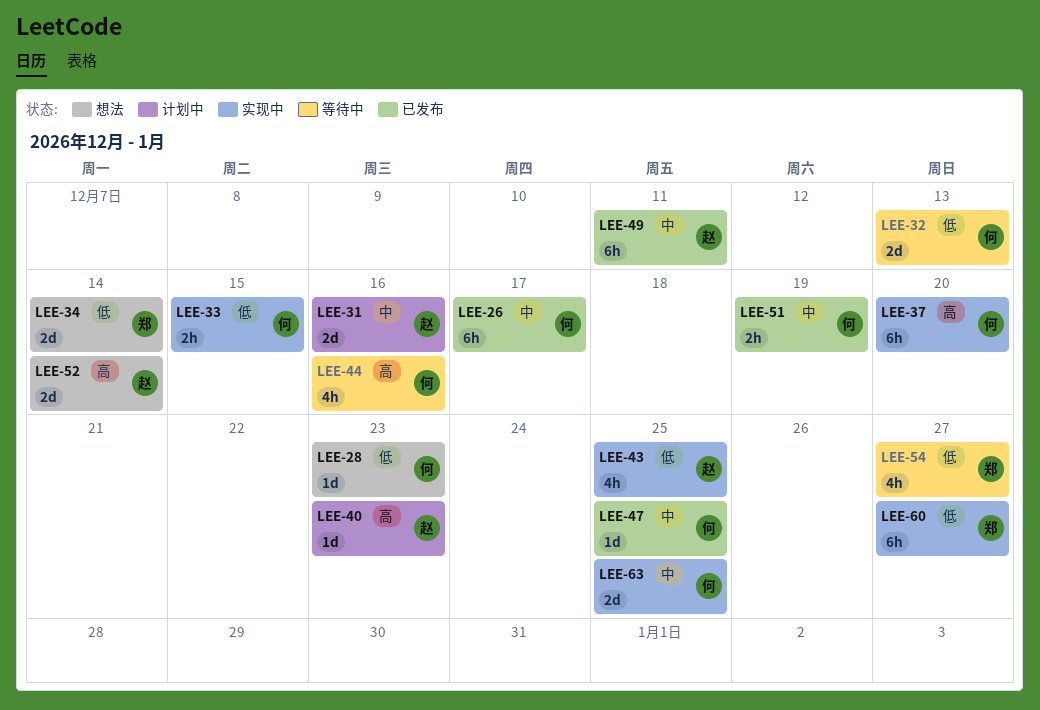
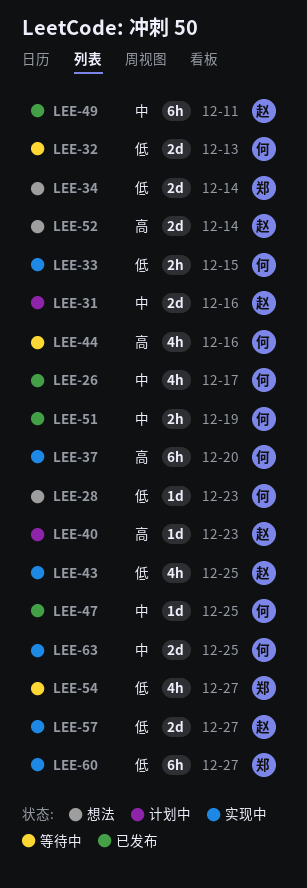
LEE-26, estimate: 6h -> 4h
LEE-57: none -> present

